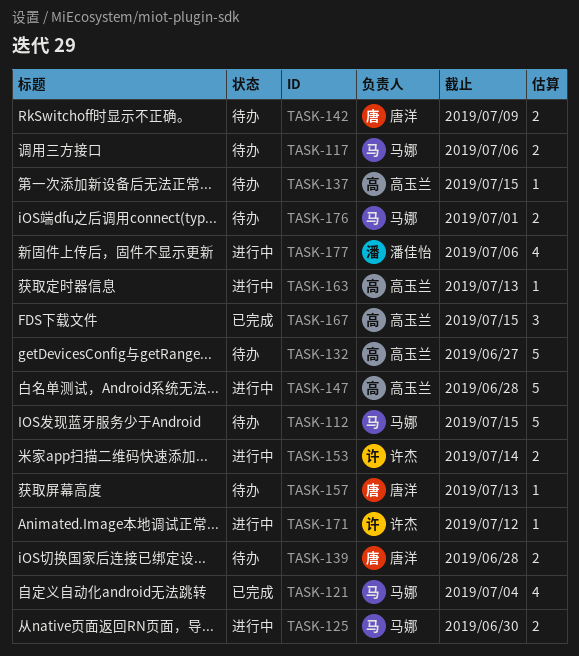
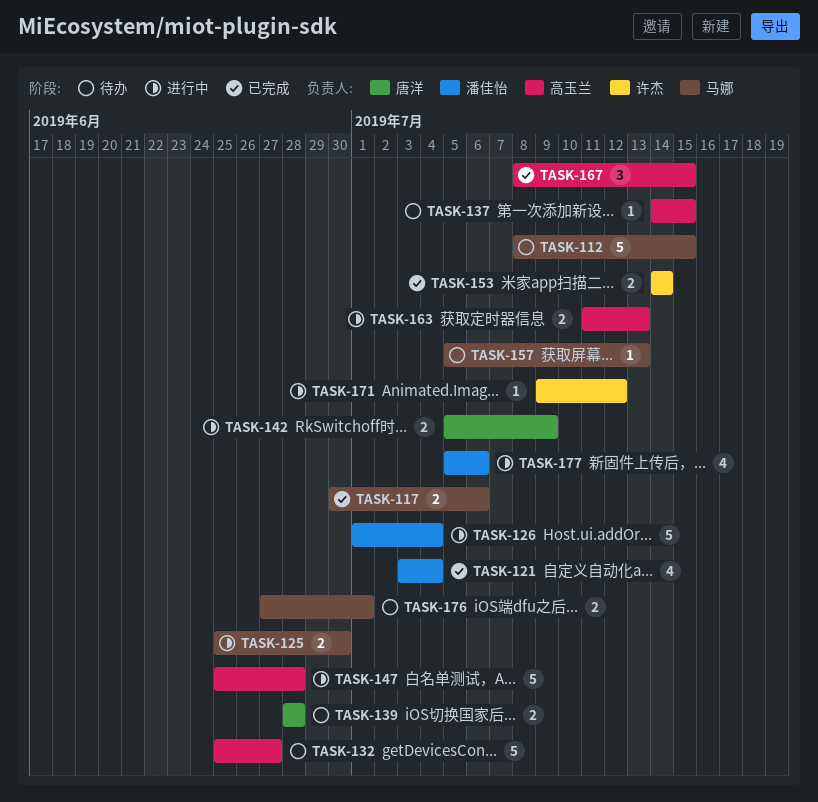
TASK-117, status: 待办 -> 已完成
TASK-121, owner: 马娜 -> 潘佳怡
TASK-126: none -> present
TASK-142, status: 待办 -> 进行中
TASK-153, status: 进行中 -> 已完成
TASK-157, owner: 唐洋 -> 马娜
TASK-163, estimate: 1 -> 2

